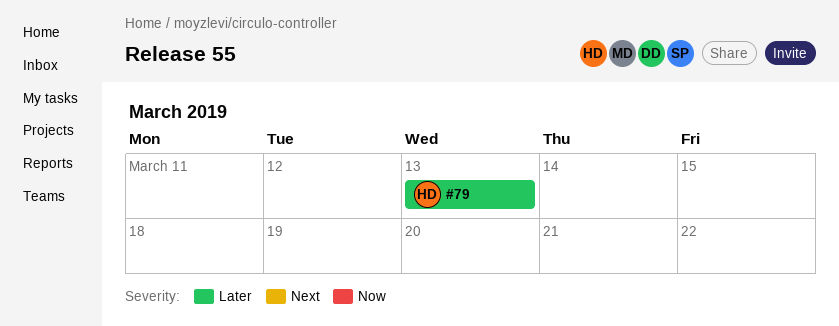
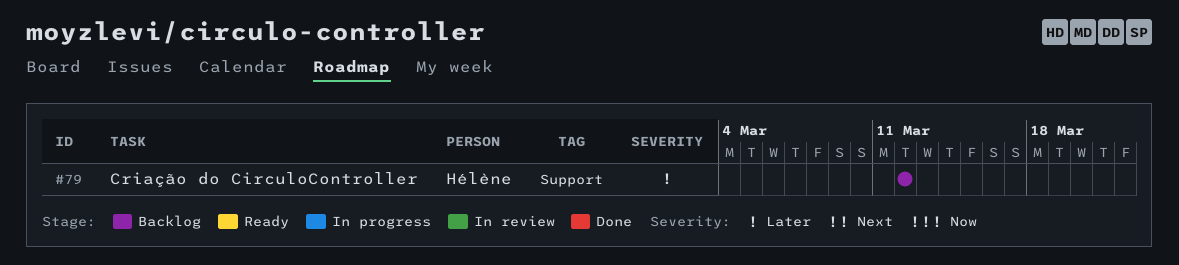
#79, start: Mar 13 -> Mar 12
#79, due: Mar 13 -> Mar 12

